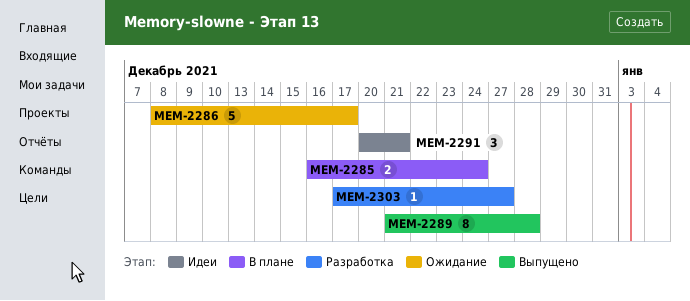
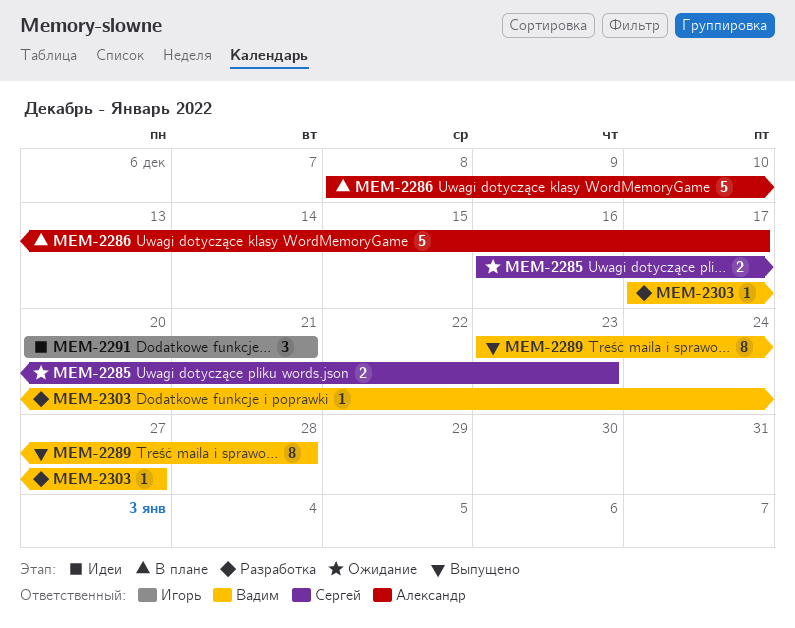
MEM-2285, status: В плане -> Ожидание
MEM-2285, due: Dec 24 -> Dec 23
MEM-2286, status: Ожидание -> В плане
MEM-2289, start: Dec 21 -> Dec 23

